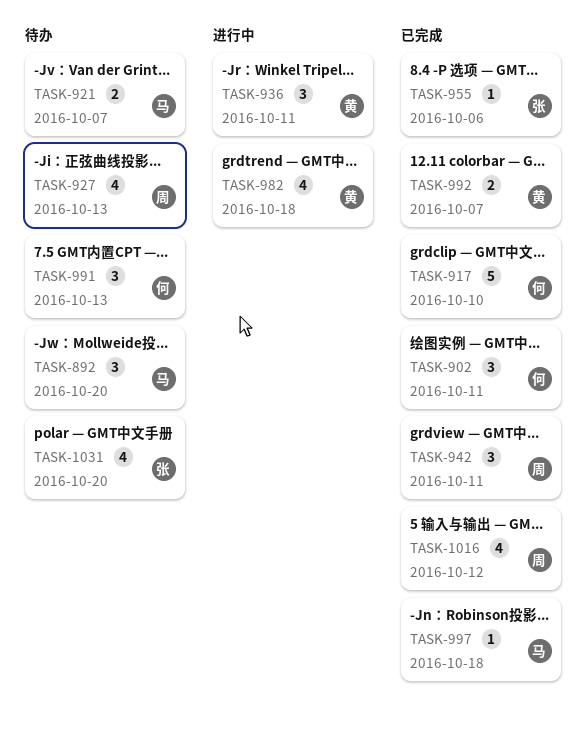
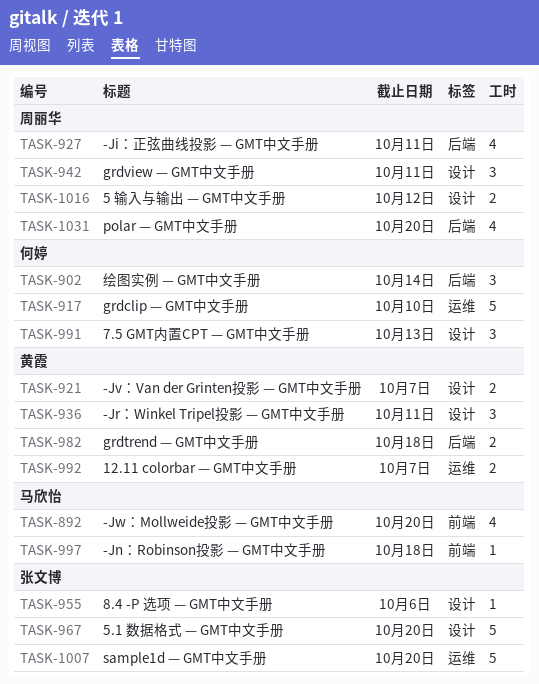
TASK-892, estimate: 3 -> 4
TASK-902, due: Oct 11 -> Oct 14
TASK-921, owner: 马欣怡 -> 黄霞
TASK-927, due: Oct 13 -> Oct 11
TASK-967: none -> present
TASK-982, estimate: 4 -> 2
TASK-1007: none -> present
TASK-1016, estimate: 4 -> 2
TASK-1031, owner: 张文博 -> 周丽华

